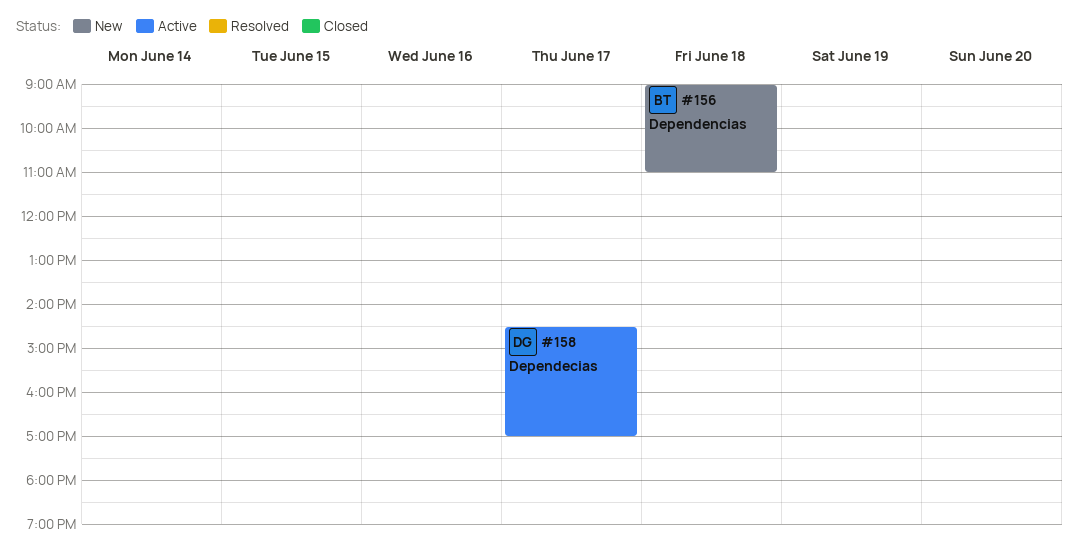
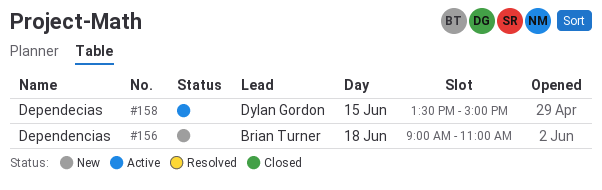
#158, day: Jun 17 -> Jun 15
#158, begins: 14:30 -> 13:30
#158, ends: 17:00 -> 15:00

